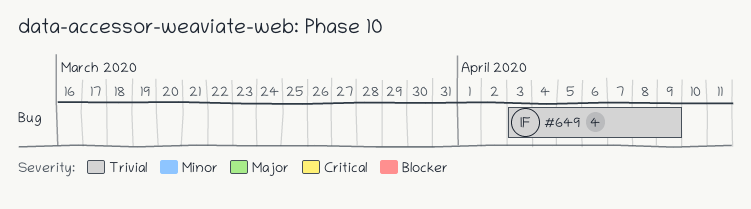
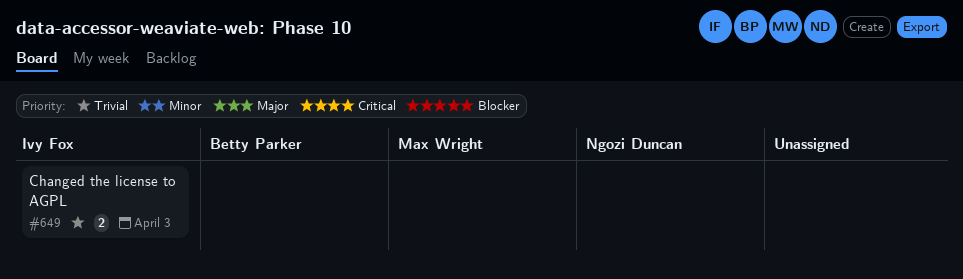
#649, estimate: 4 -> 2
#649, due: Apr 9 -> Apr 3

